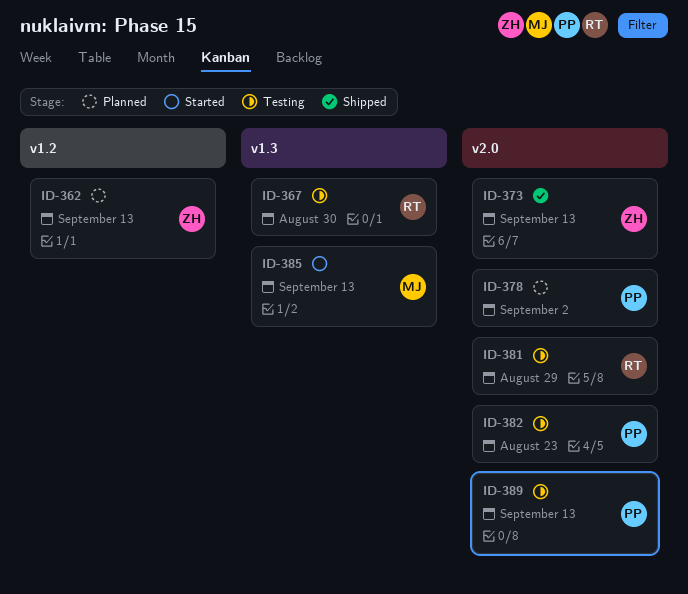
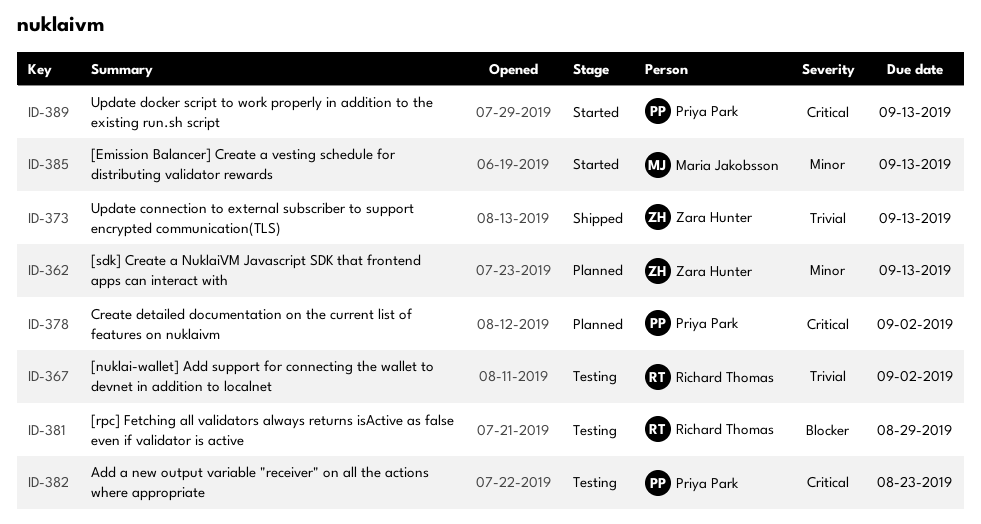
ID-367, due: Aug 30 -> Sep 2
ID-389, status: Testing -> Started

